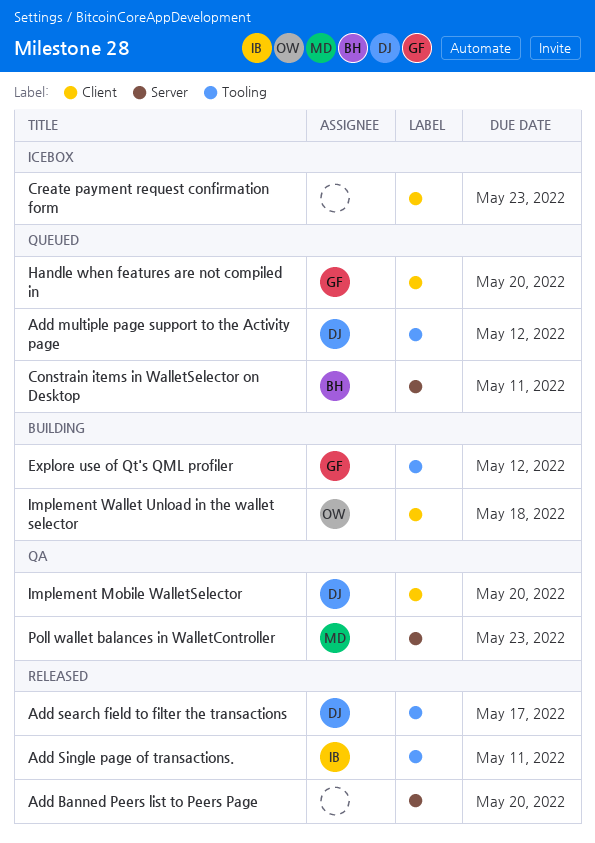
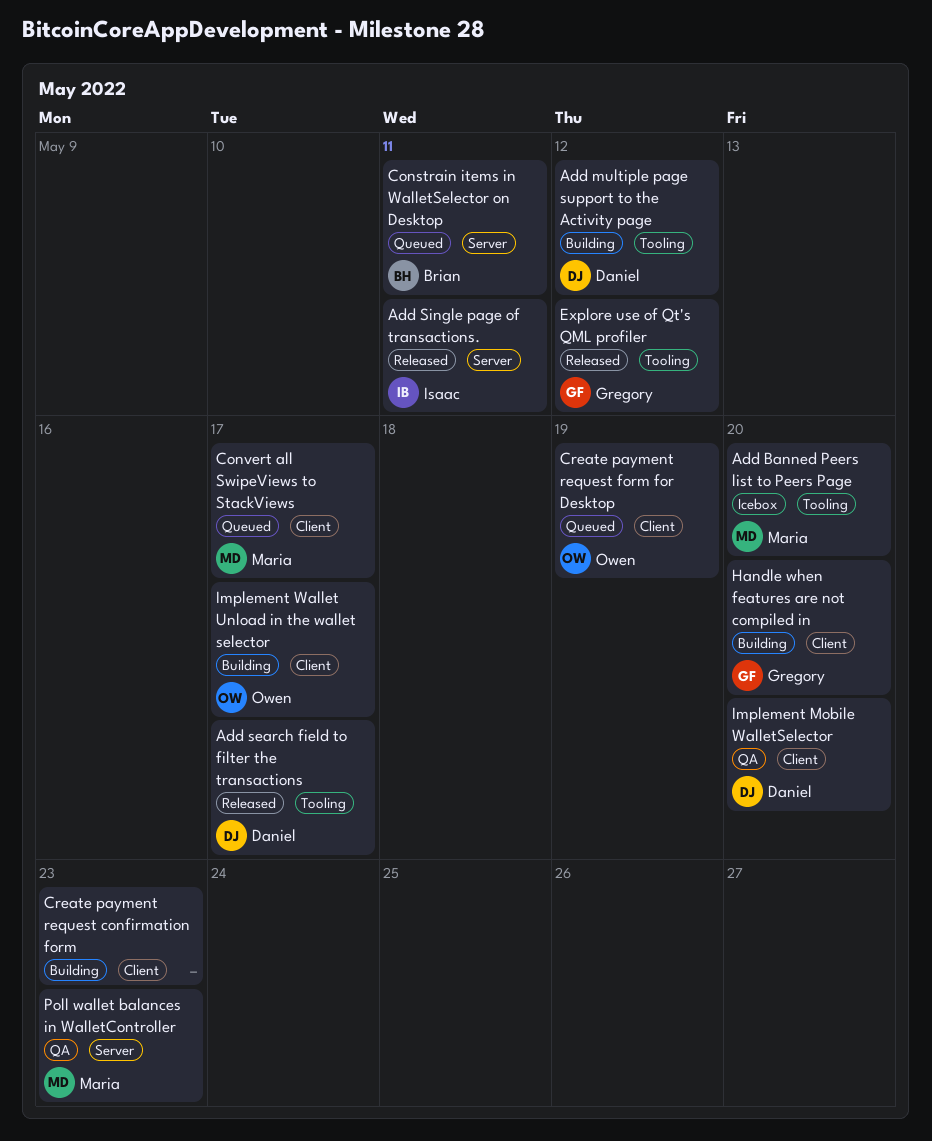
Add Banned Peers list to Peers Page, status: Released -> Icebox
Add Banned Peers list to Peers Page, owner: none -> Maria
Add Banned Peers list to Peers Page, label: Server -> Tooling
Add multiple page support to the Activity page, status: Queued -> Building
Add Single page of transactions., label: Tooling -> Server
Convert all SwipeViews to StackViews: none -> present
Create payment request confirmation form, status: Icebox -> Building
Create payment request form for Desktop: none -> present
Explore use of Qt's QML profiler, status: Building -> Released
Handle when features are not compiled in, status: Queued -> Building
Implement Wallet Unload in the wallet selector, due: May 18 -> May 17

